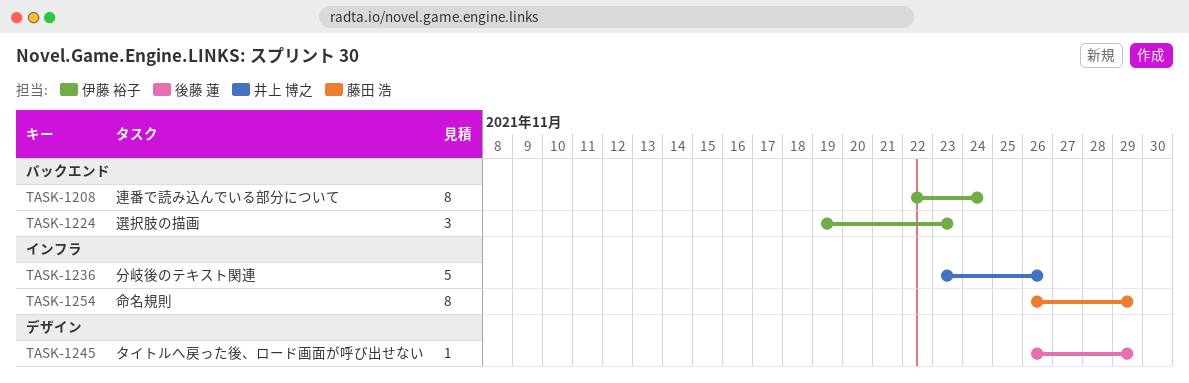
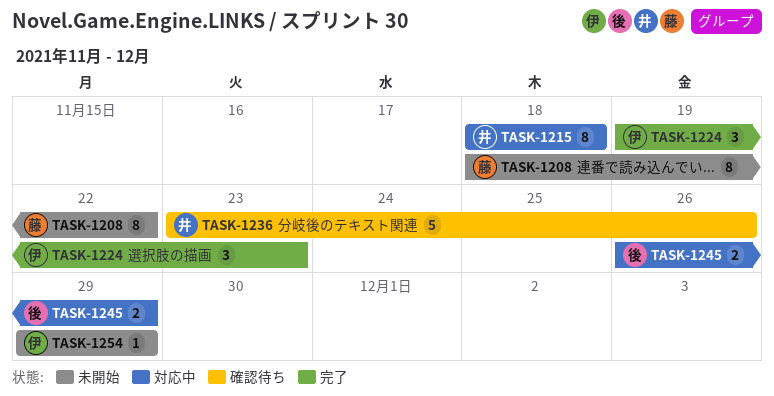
TASK-1208, owner: 伊藤 裕子 -> 藤田 浩
TASK-1208, start: Nov 22 -> Nov 18
TASK-1208, due: Nov 24 -> Nov 22
TASK-1215: none -> present
TASK-1245, estimate: 1 -> 2
TASK-1254, owner: 藤田 浩 -> 伊藤 裕子
TASK-1254, estimate: 8 -> 1
TASK-1254, start: Nov 26 -> Nov 29

